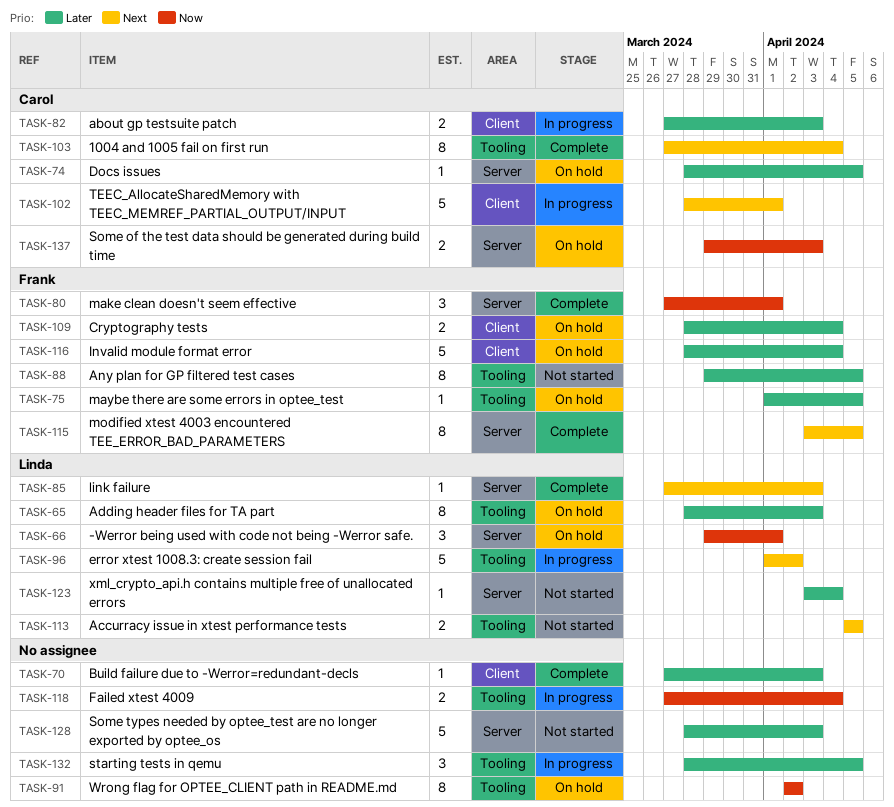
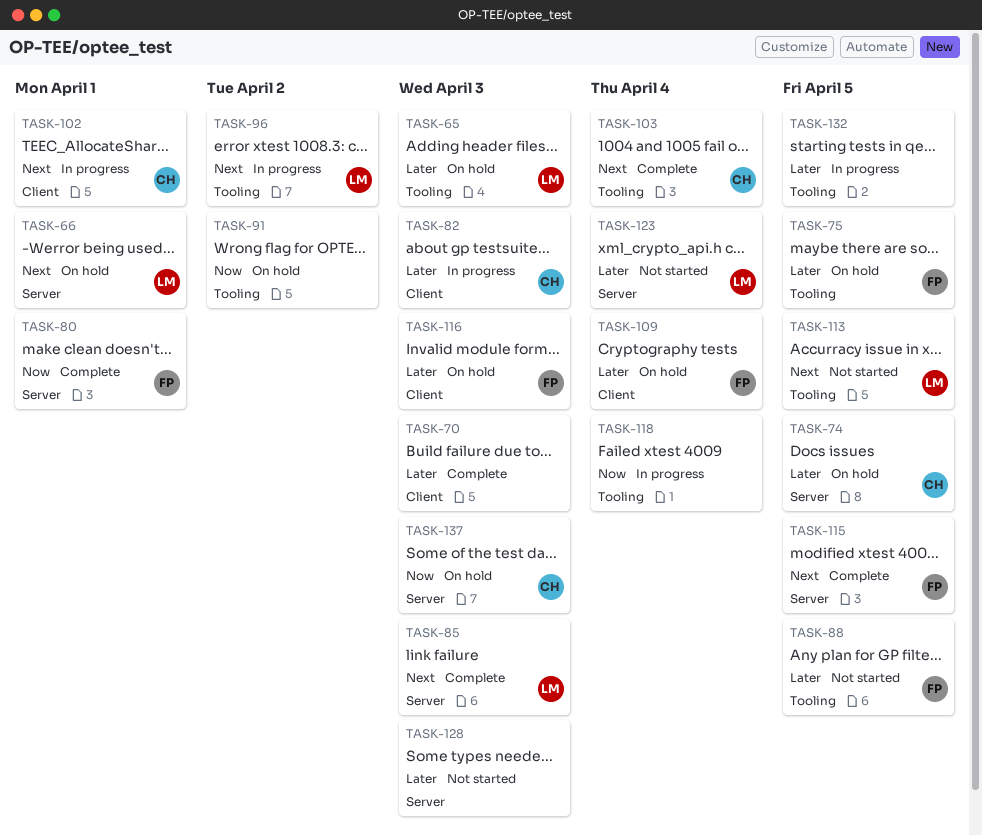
TASK-66, priority: Now -> Next
TASK-116, due: Apr 4 -> Apr 3

